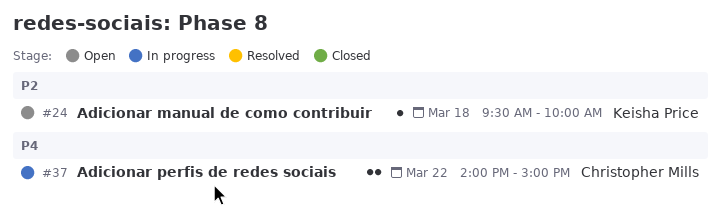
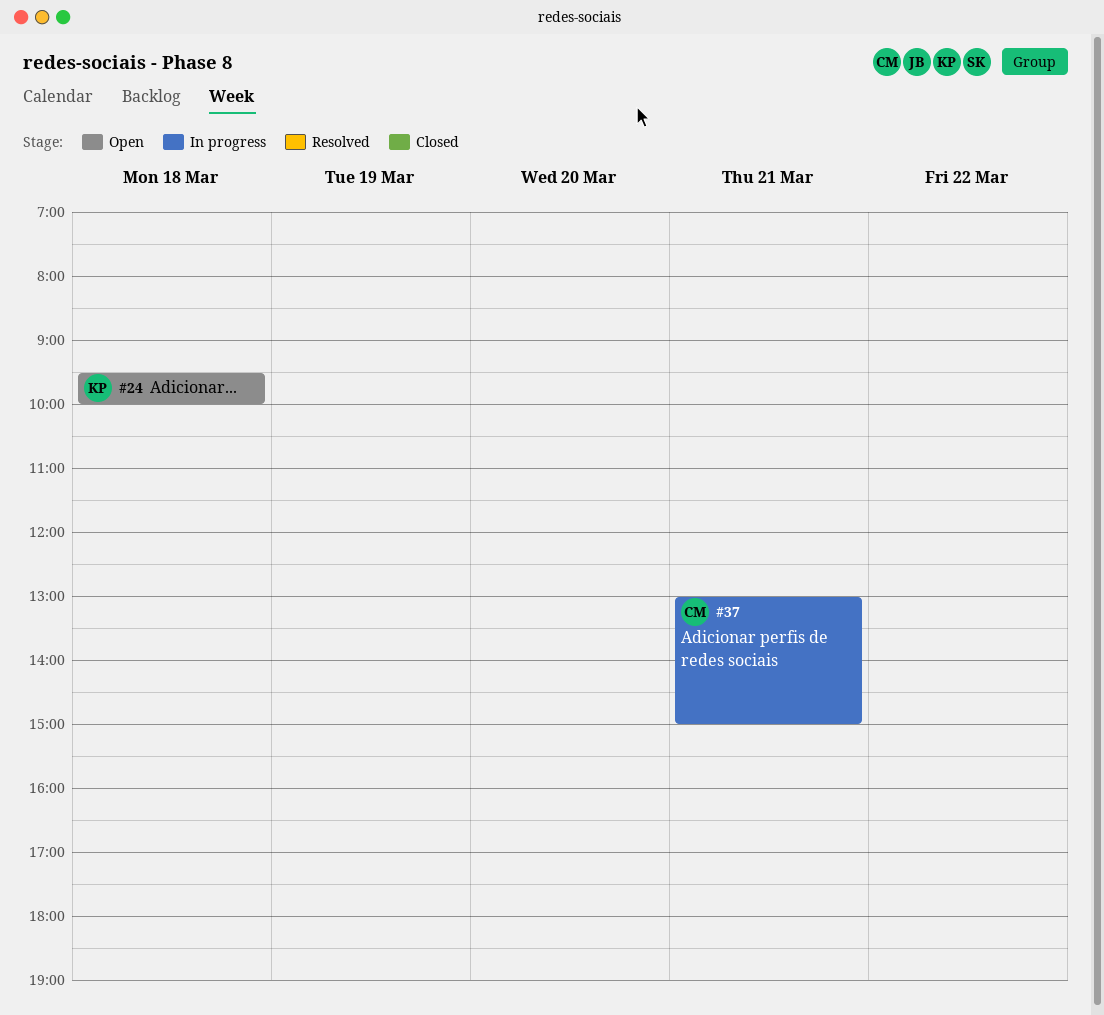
#37, day: Mar 22 -> Mar 21
#37, begins: 14:00 -> 13:00

